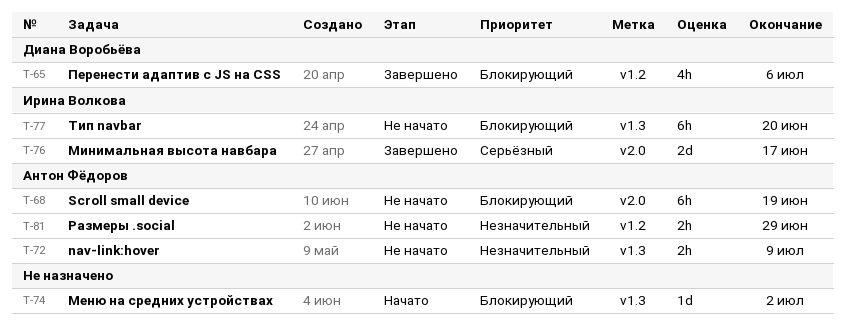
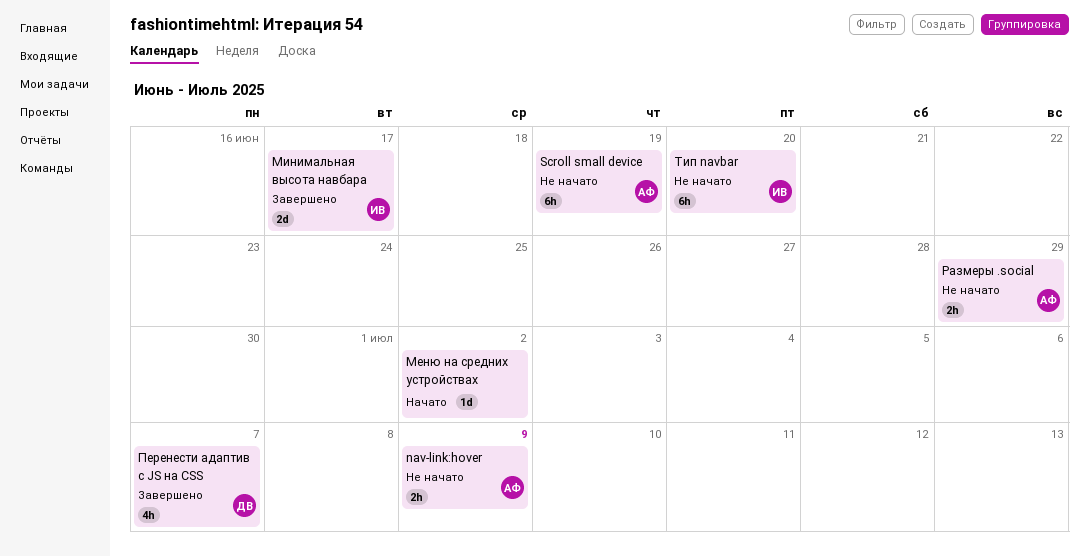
Перенести адаптив с JS на CSS, due: Jul 6 -> Jul 7

